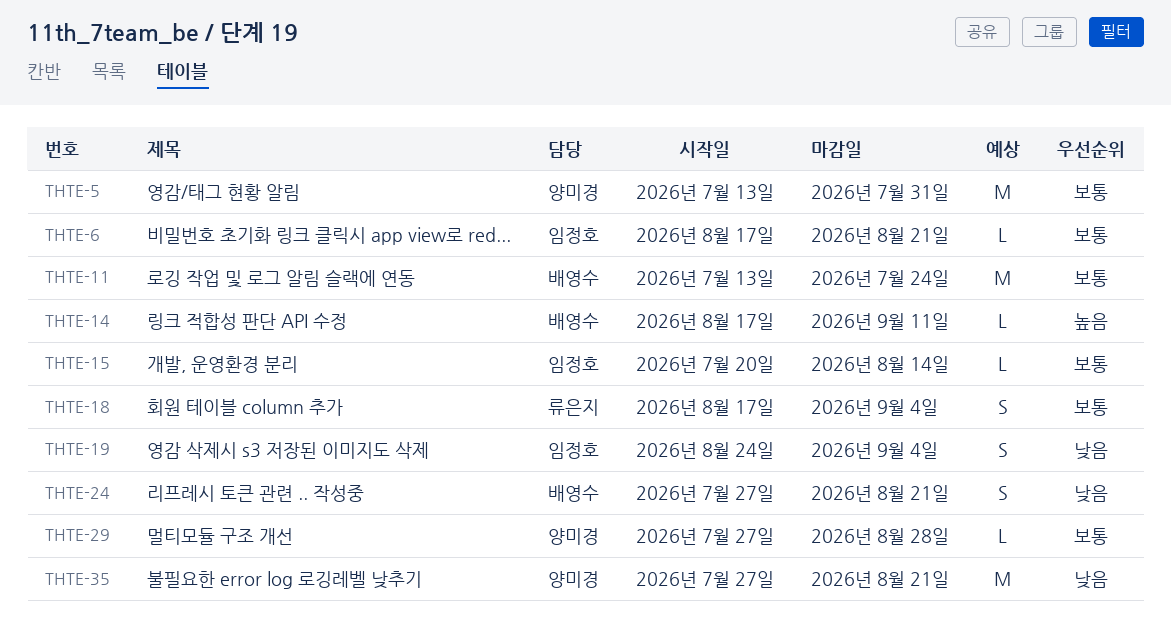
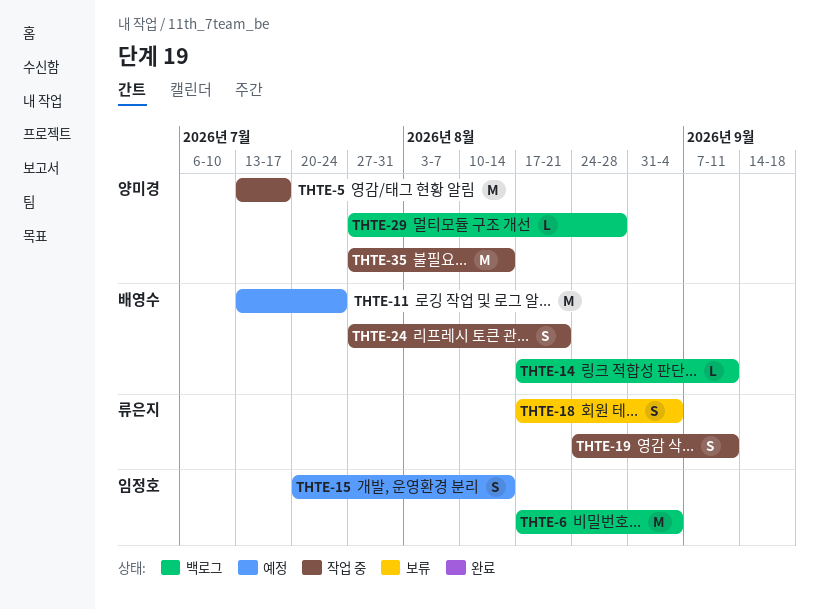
THTE-5, due: Jul 31 -> Jul 17
THTE-6, estimate: L -> M
THTE-6, due: Aug 21 -> Sep 4
THTE-15, estimate: L -> S
THTE-19, owner: 임정호 -> 류은지
THTE-19, due: Sep 4 -> Sep 11
THTE-35, due: Aug 21 -> Aug 14

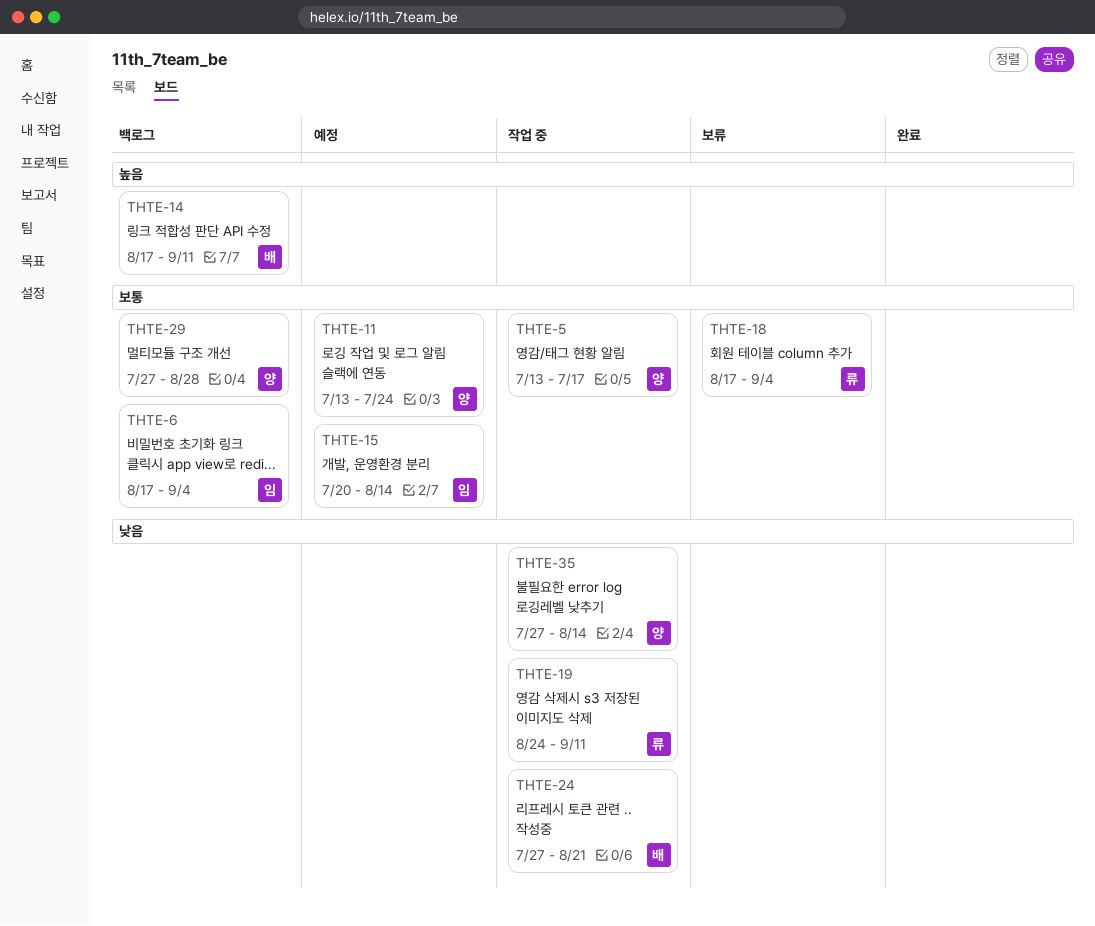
THTE-11, owner: 배영수 -> 양미경

